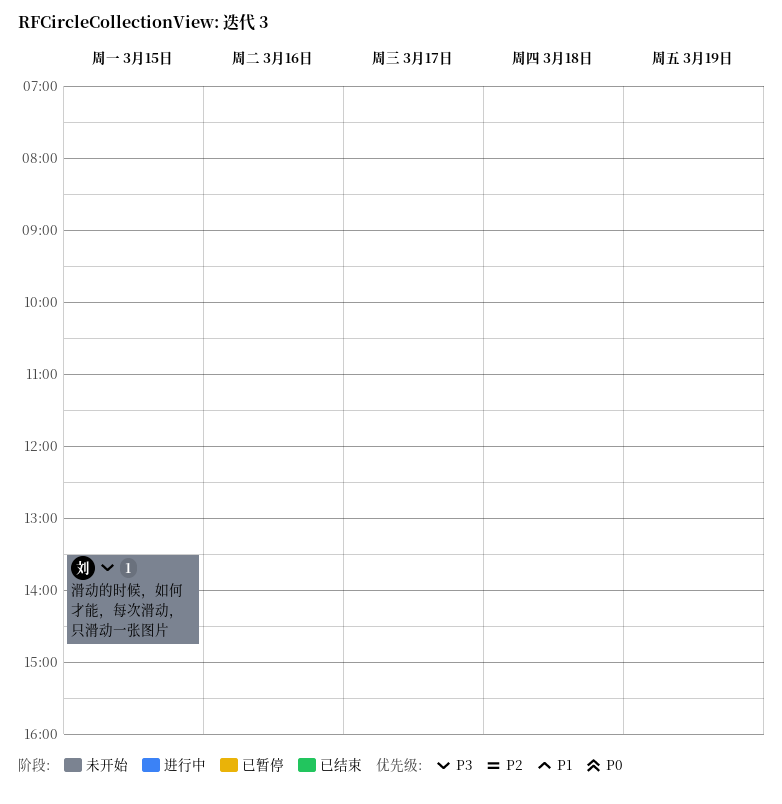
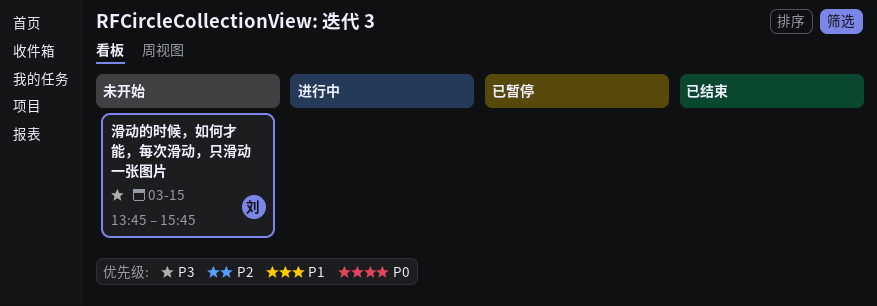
滑动的时候，如何才能，每次滑动，只滑动一张图片, begins: 13:30 -> 13:45
滑动的时候，如何才能，每次滑动，只滑动一张图片, ends: 14:45 -> 15:45

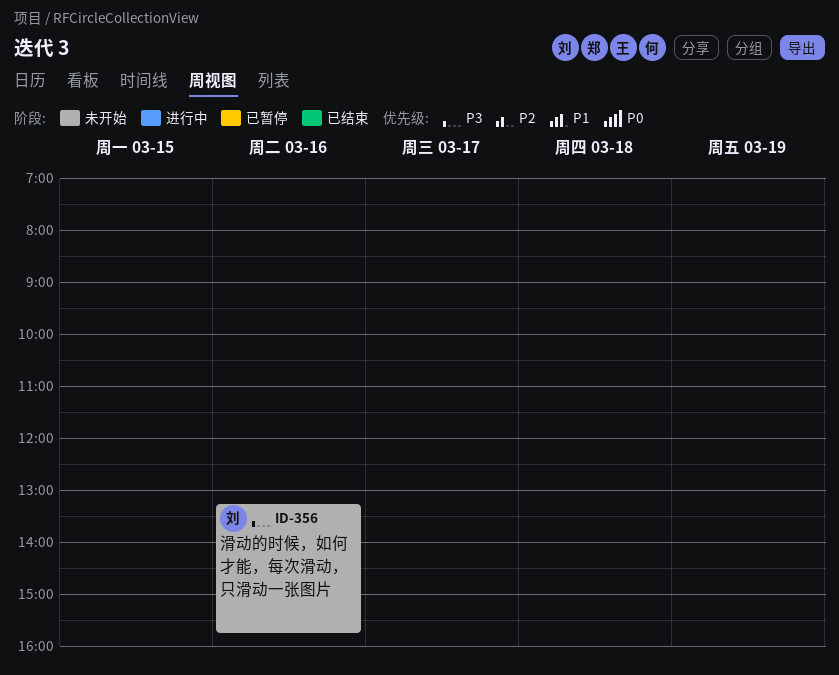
滑动的时候，如何才能，每次滑动，只滑动一张图片, day: Mar 15 -> Mar 16
滑动的时候，如何才能，每次滑动，只滑动一张图片, begins: 13:45 -> 13:15

